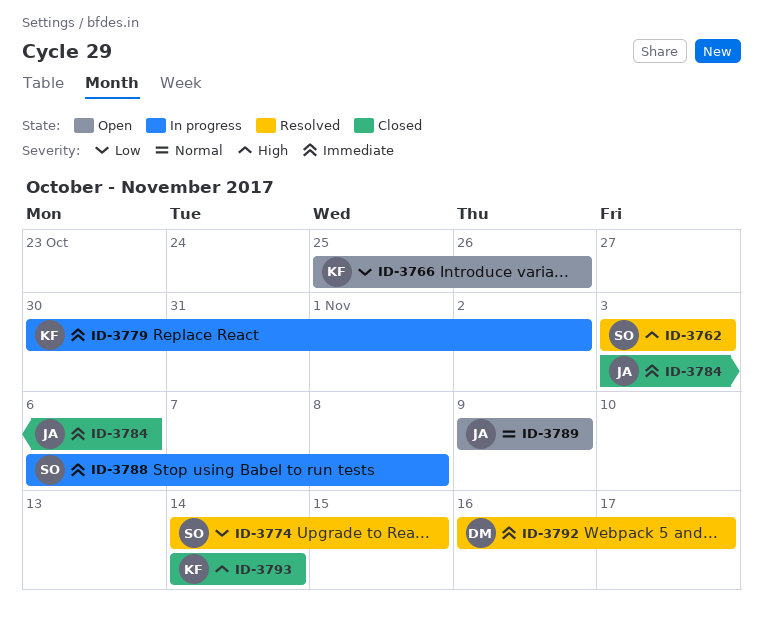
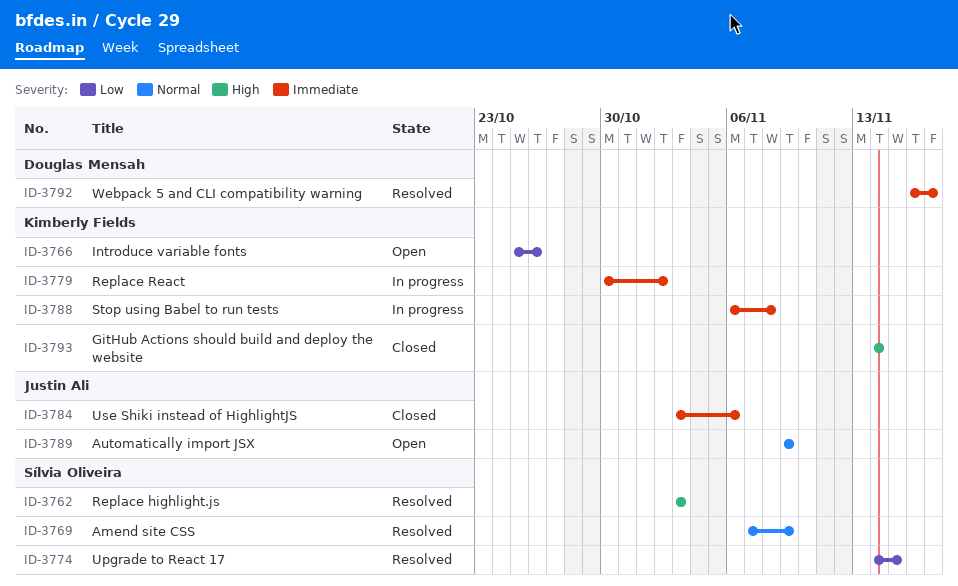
ID-3769: none -> present
ID-3788, owner: Sílvia Oliveira -> Kimberly Fields

